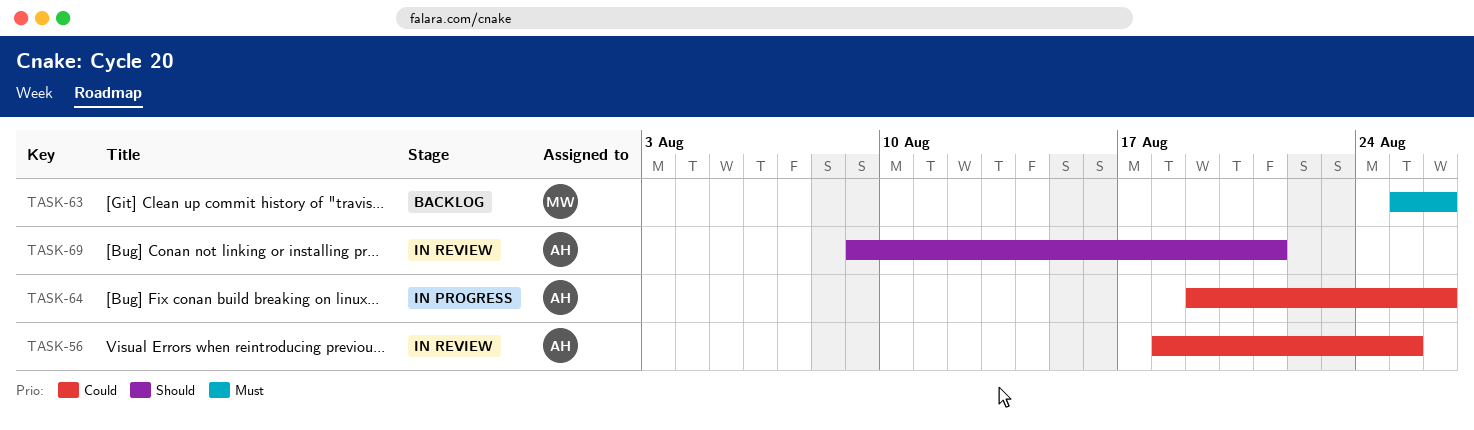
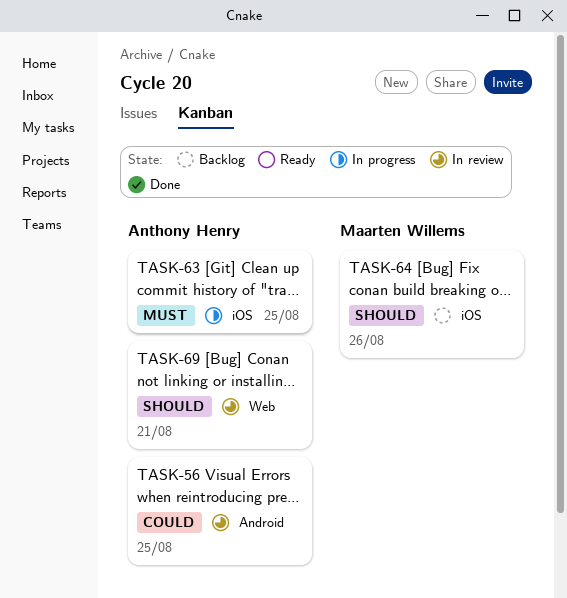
TASK-63, status: Backlog -> In progress
TASK-63, owner: Maarten Willems -> Anthony Henry
TASK-63, due: Aug 26 -> Aug 25
TASK-64, status: In progress -> Backlog
TASK-64, owner: Anthony Henry -> Maarten Willems
TASK-64, priority: Could -> Should

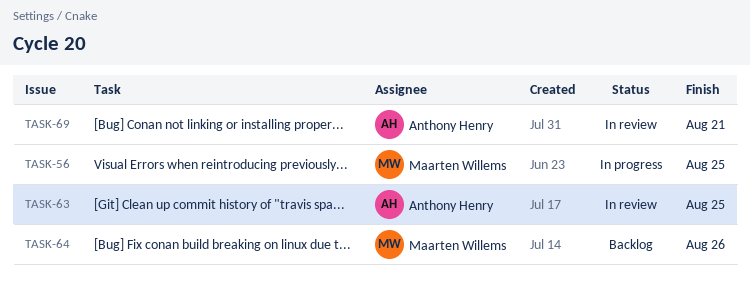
TASK-56, status: In review -> In progress
TASK-56, owner: Anthony Henry -> Maarten Willems
TASK-63, status: In progress -> In review

